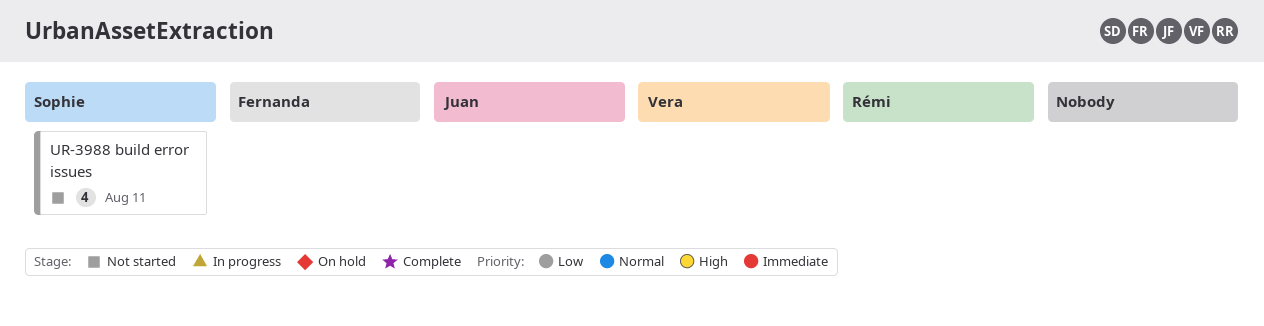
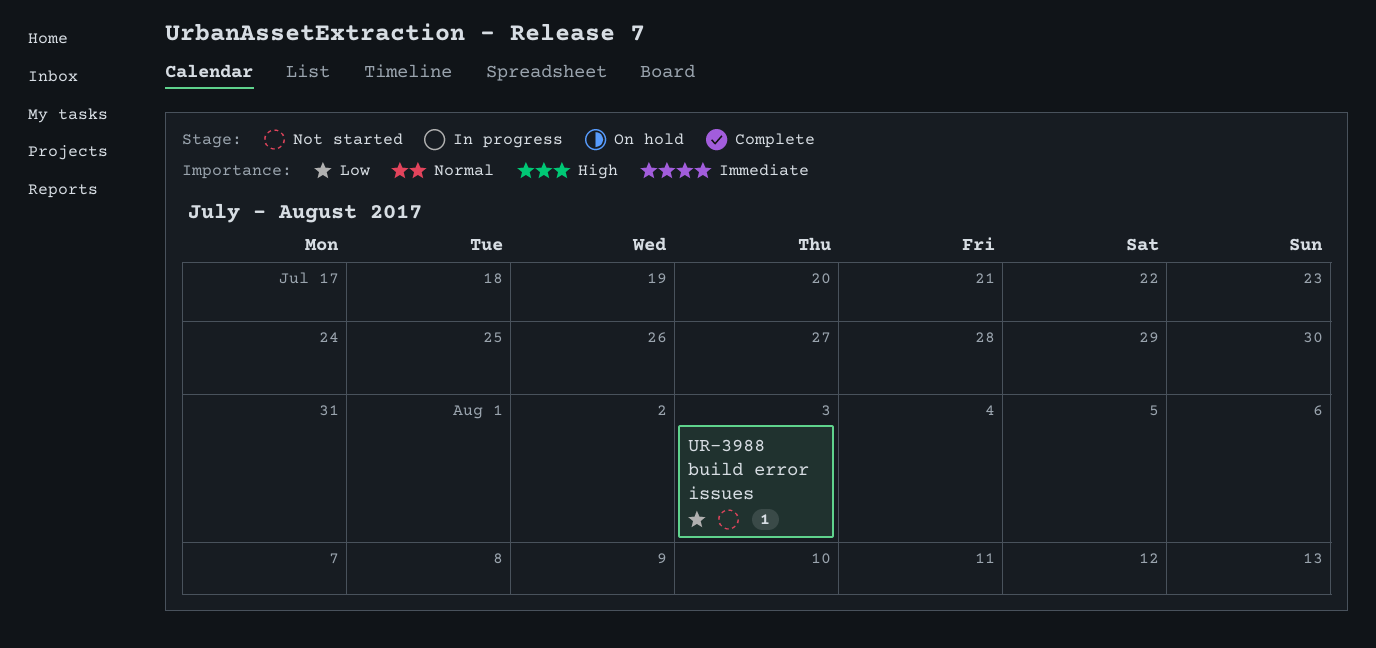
UR-3988, estimate: 4 -> 1
UR-3988, due: Aug 11 -> Aug 3

